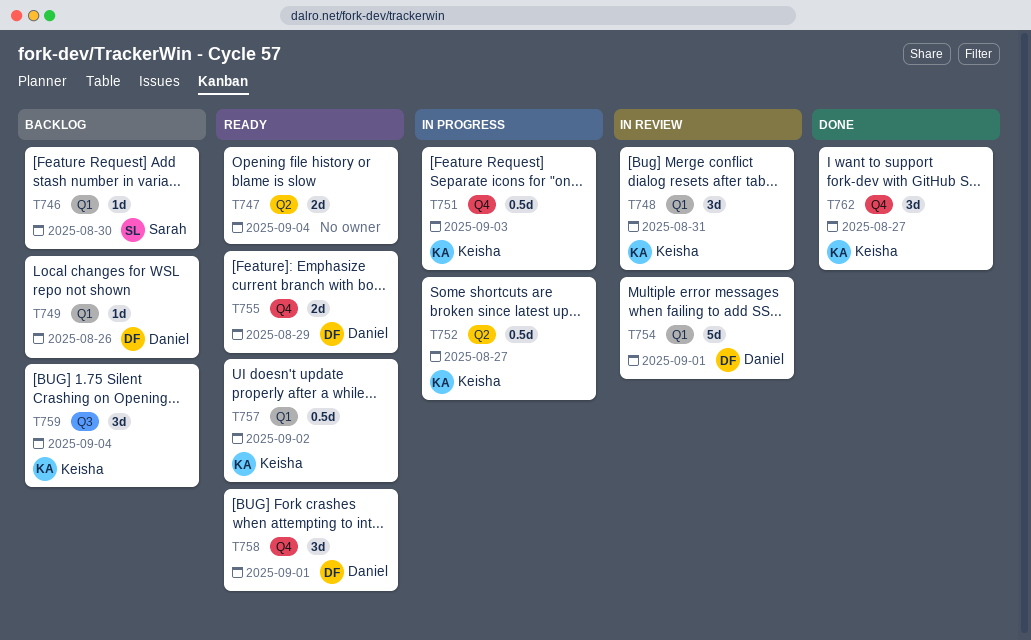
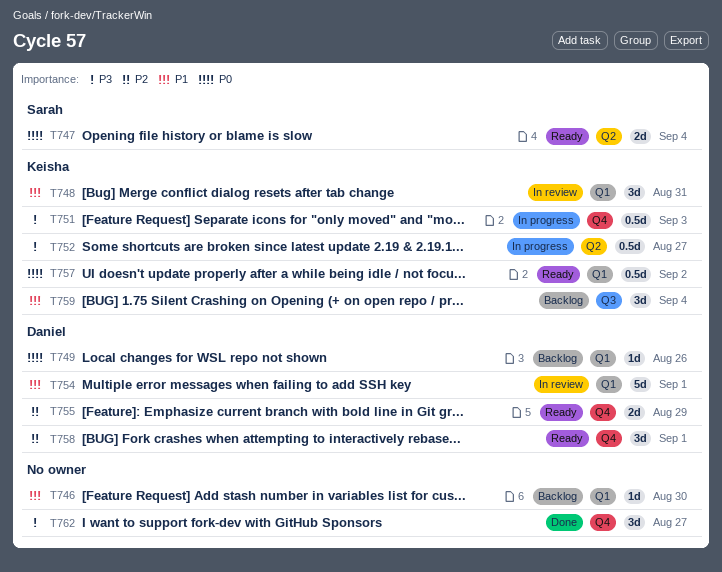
T746, owner: Sarah -> none
T747, owner: none -> Sarah
T762, owner: Keisha -> none

